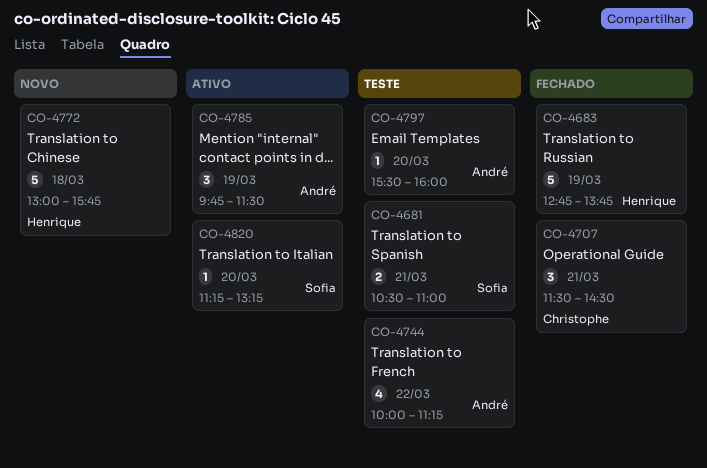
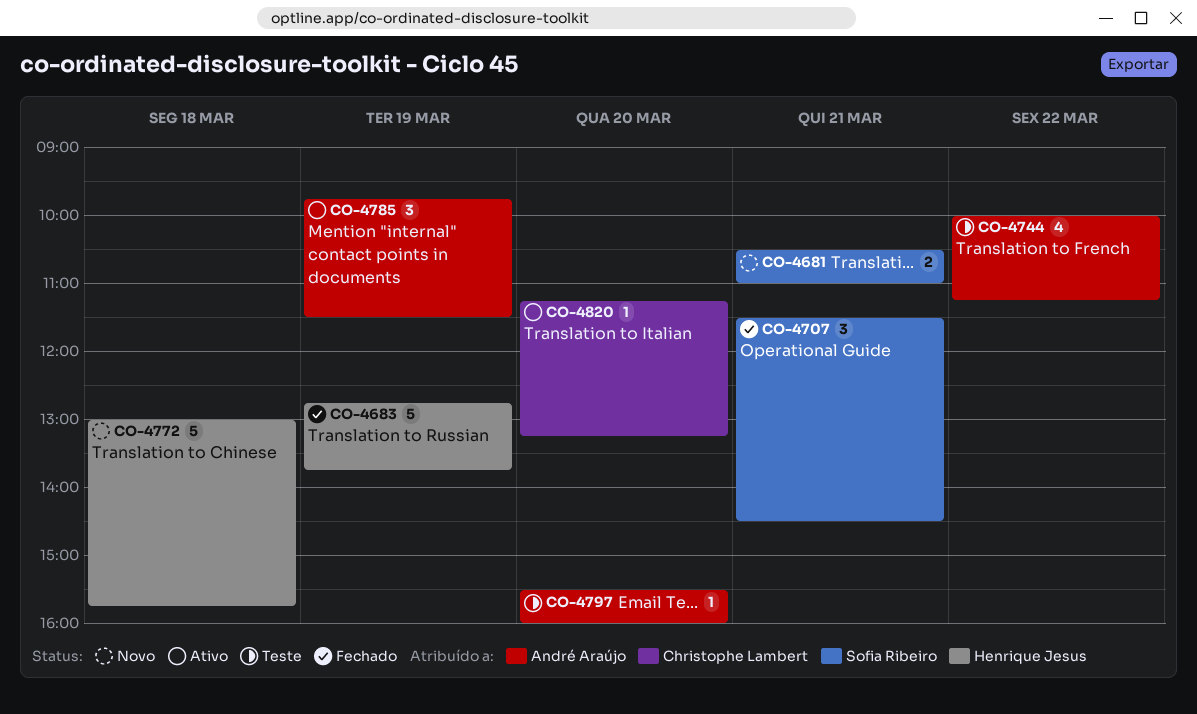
CO-4681, status: Teste -> Novo
CO-4707, owner: Christophe Lambert -> Sofia Ribeiro
CO-4820, owner: Sofia Ribeiro -> Christophe Lambert

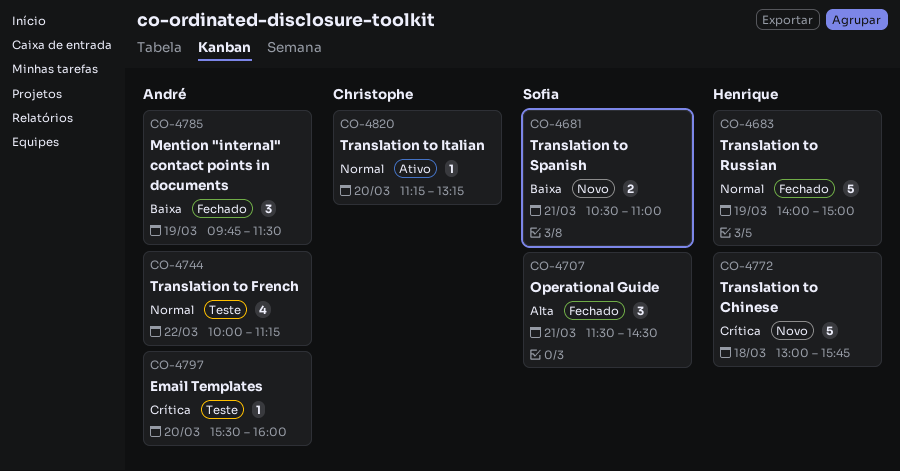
CO-4683, begins: 12:45 -> 14:00
CO-4683, ends: 13:45 -> 15:00
CO-4785, status: Ativo -> Fechado

